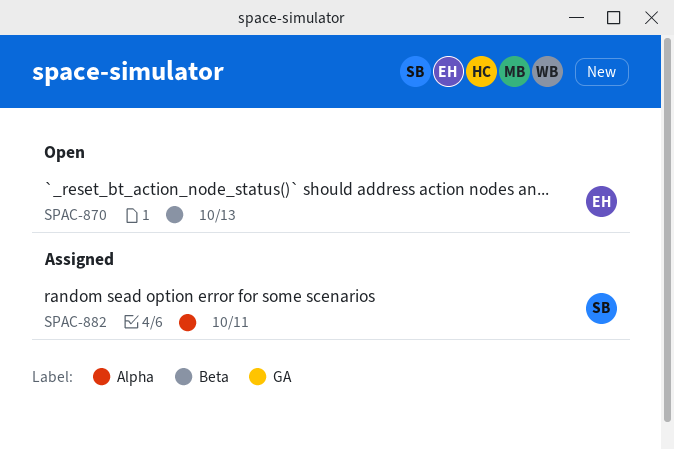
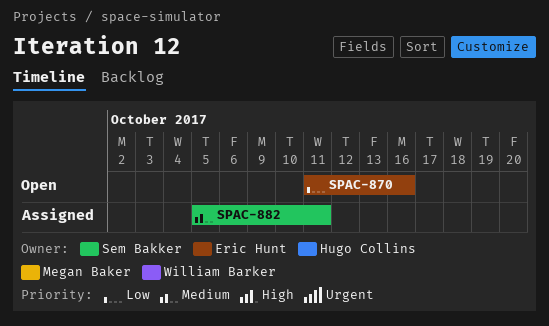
SPAC-870, due: Oct 13 -> Oct 16

